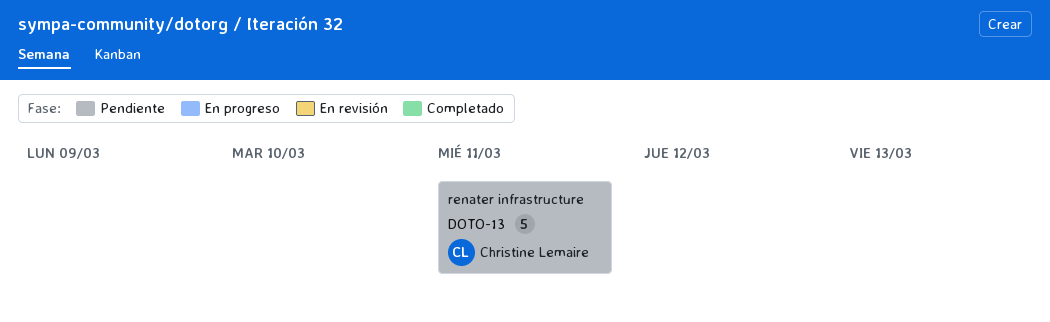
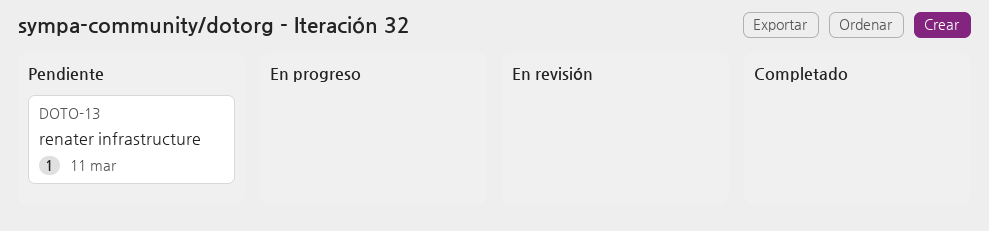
DOTO-13, estimate: 5 -> 1

